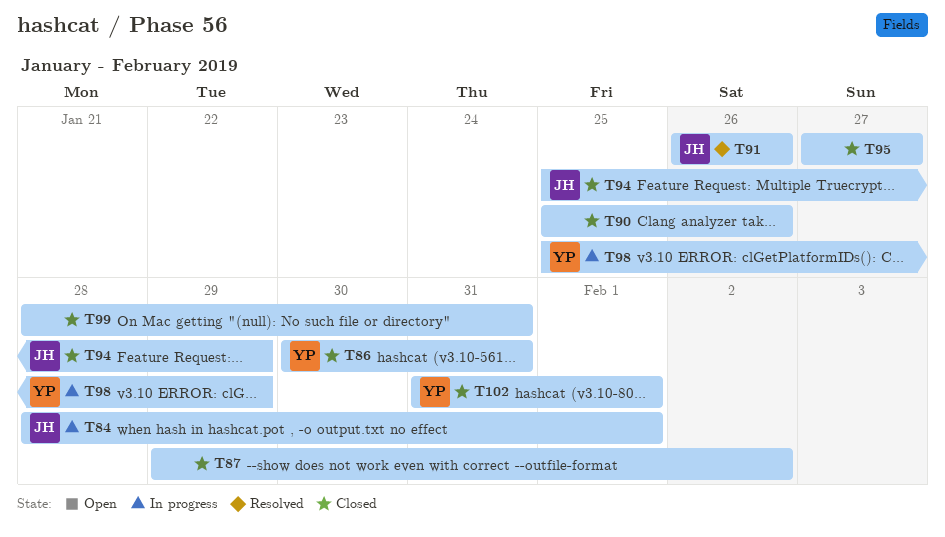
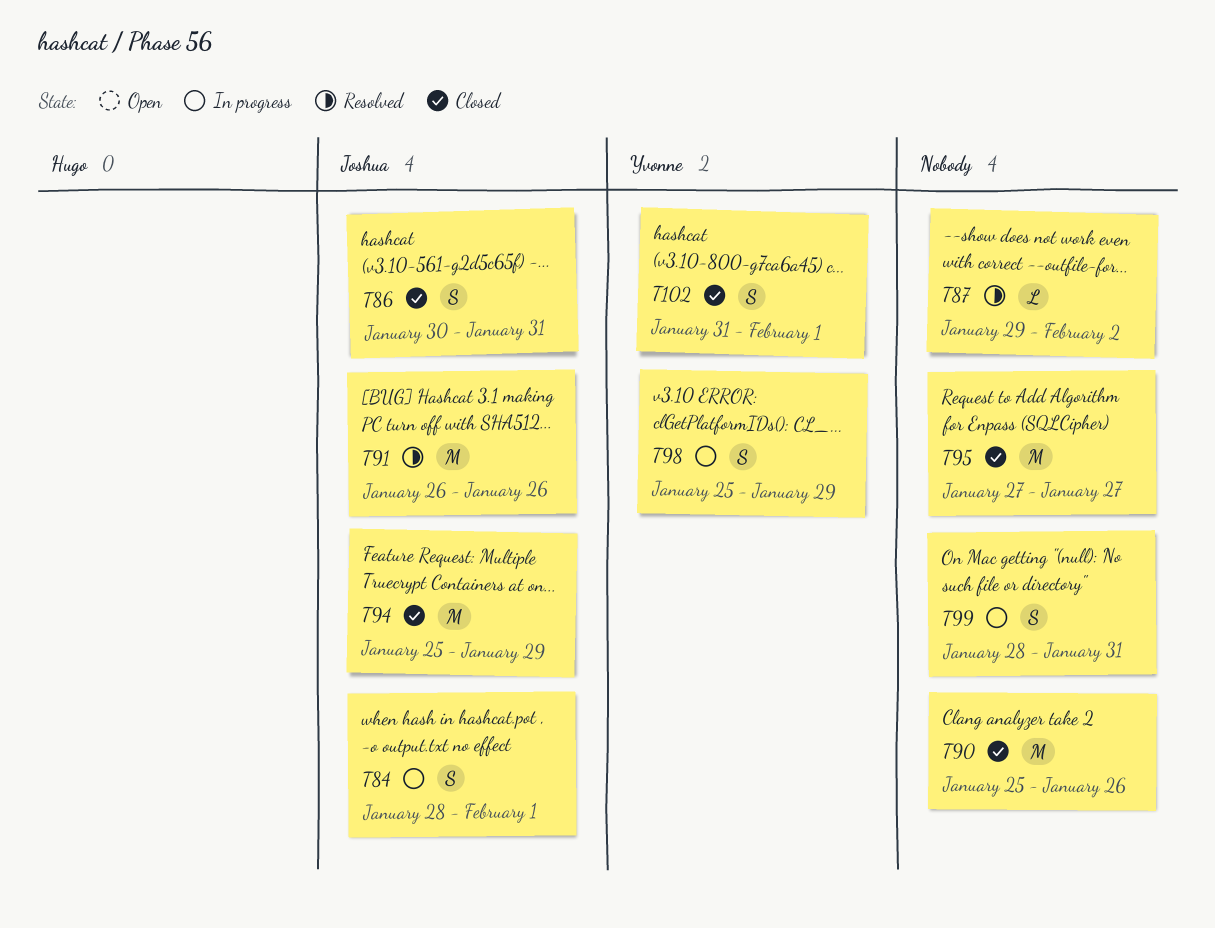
T86, owner: Yvonne -> Joshua
T87, status: Closed -> Resolved
T99, status: Closed -> In progress

